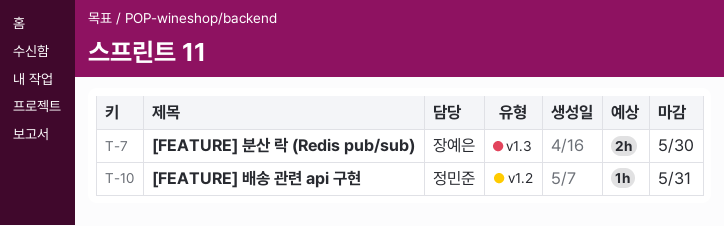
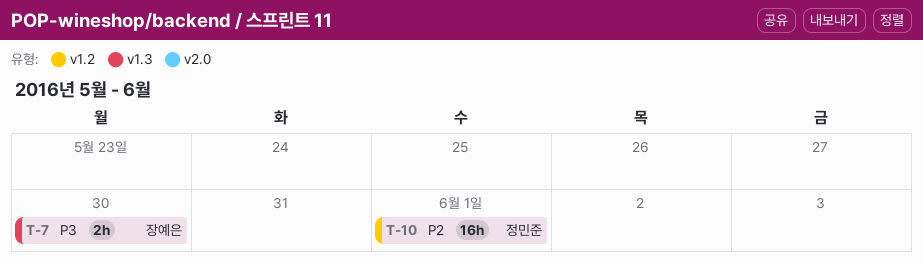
T-10, estimate: 1h -> 16h
T-10, due: May 31 -> Jun 1

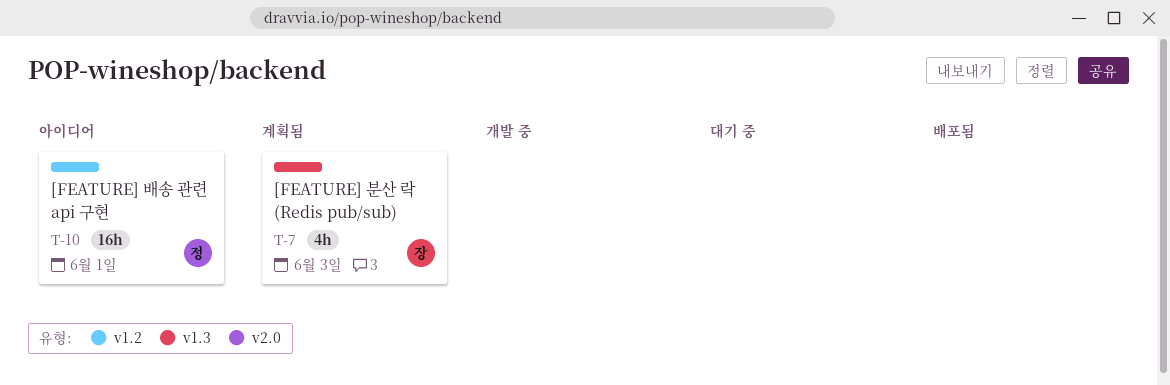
T-7, estimate: 2h -> 4h
T-7, due: May 30 -> Jun 3

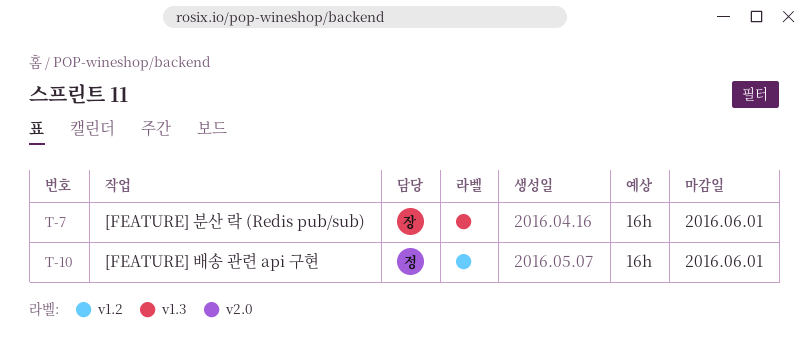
T-7, estimate: 4h -> 16h
T-7, due: Jun 3 -> Jun 1

